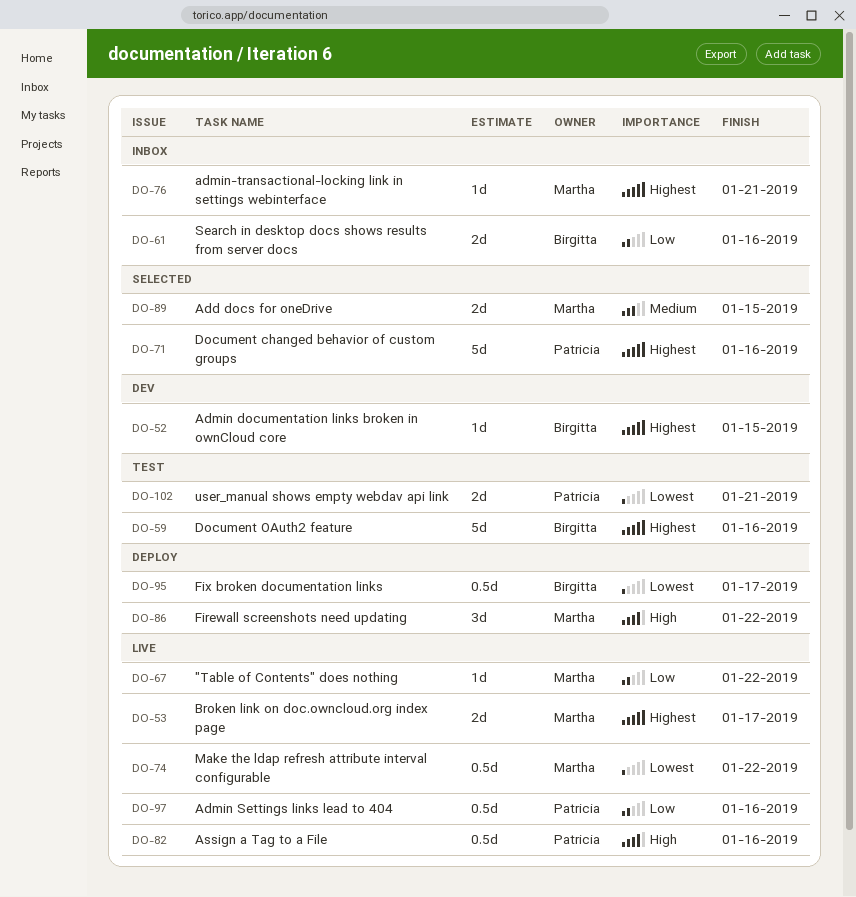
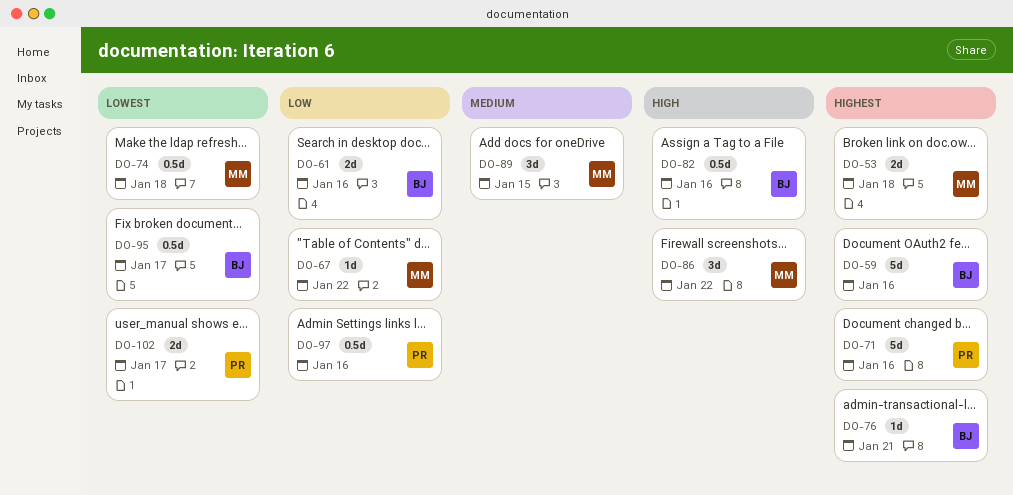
DO-52: present -> none
DO-53, due: Jan 17 -> Jan 18
DO-74, due: Jan 22 -> Jan 18
DO-76, owner: Martha -> Birgitta
DO-82, owner: Patricia -> Birgitta
DO-89, estimate: 2d -> 3d
DO-102, due: Jan 21 -> Jan 17

